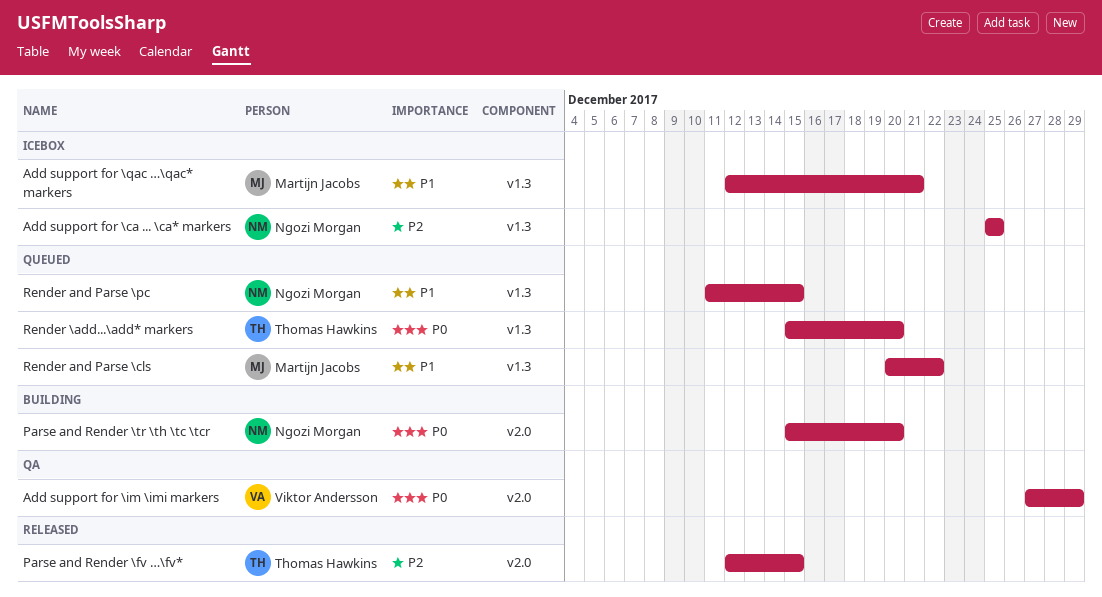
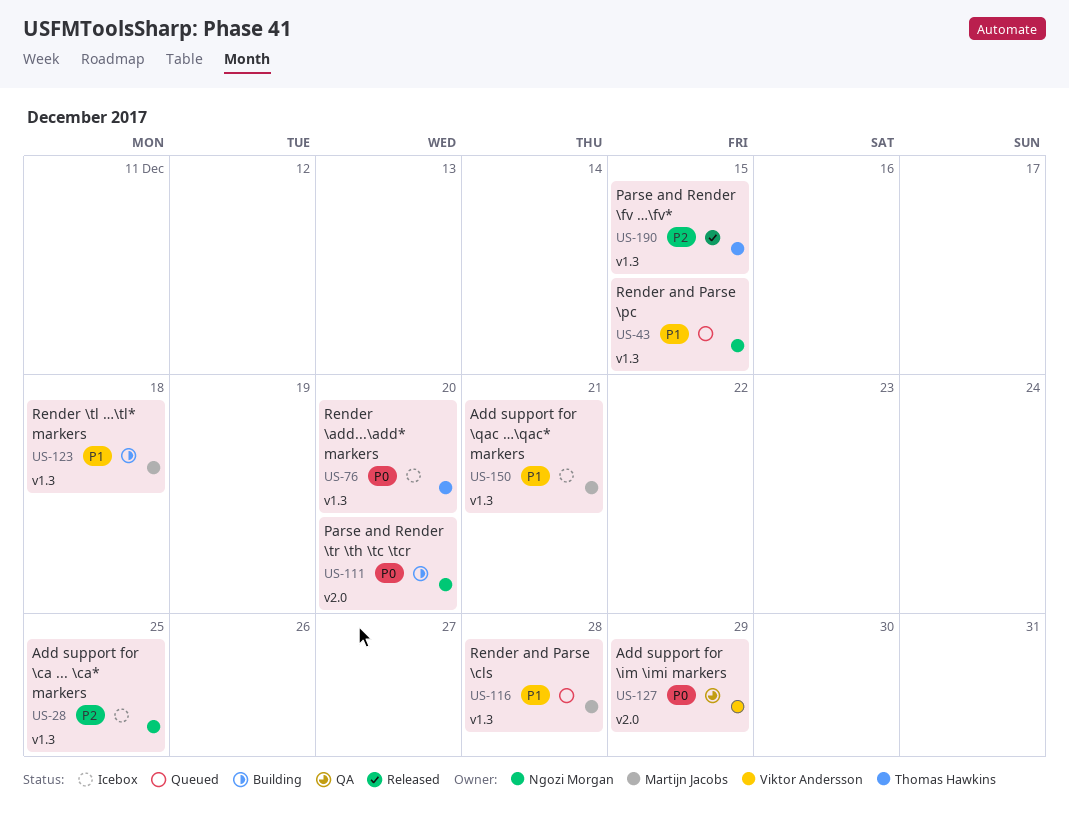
Parse and Render \fv …\fv*, label: v2.0 -> v1.3
Render \add...\add* markers, status: Queued -> Icebox
Render \tl …\tl* markers: none -> present
Render and Parse \cls, due: Dec 22 -> Dec 28

